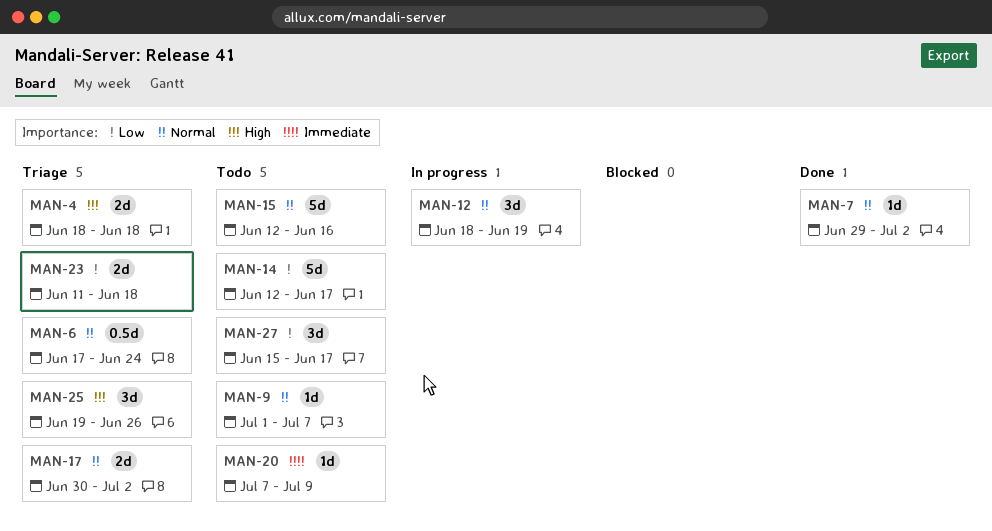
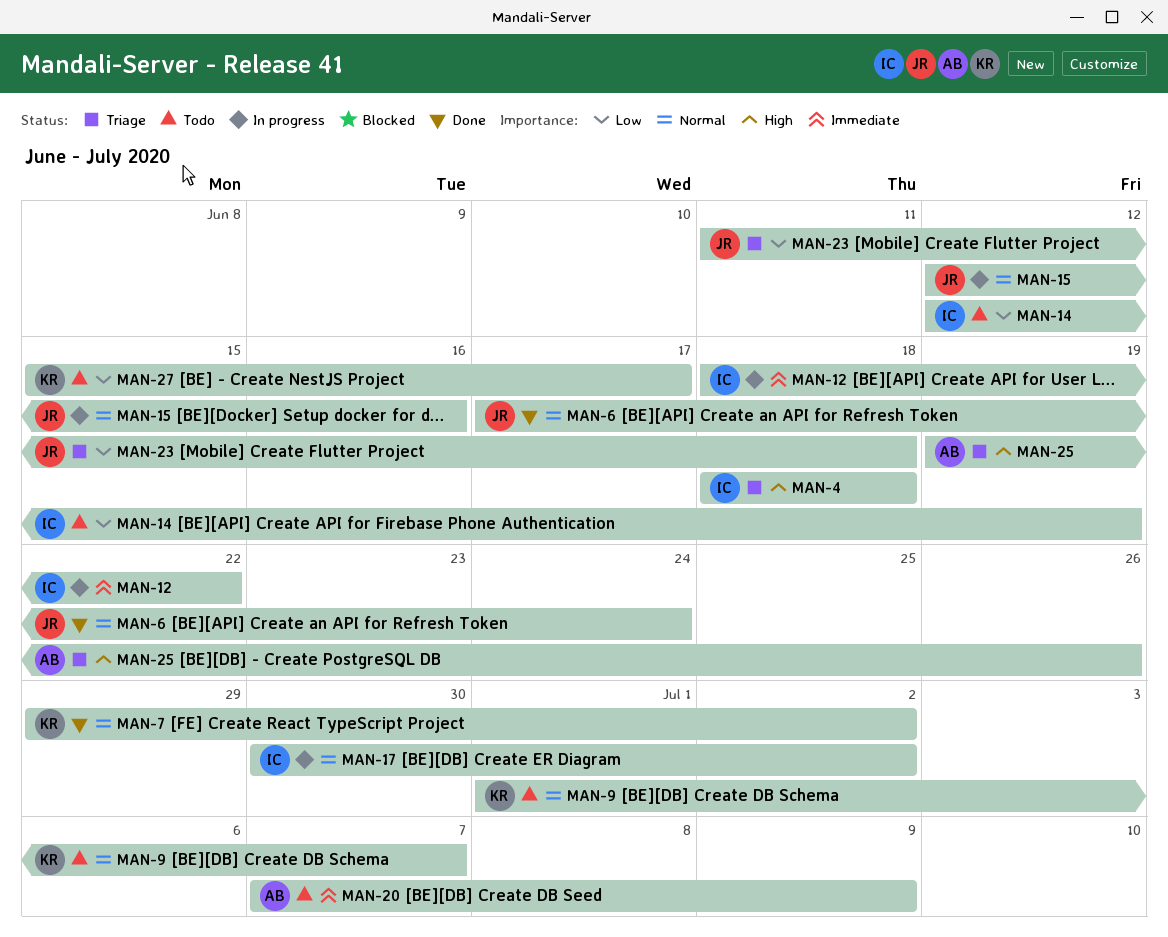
MAN-6, status: Triage -> Done
MAN-12, priority: Normal -> Immediate
MAN-12, due: Jun 19 -> Jun 22
MAN-14, due: Jun 17 -> Jun 19
MAN-15, status: Todo -> In progress
MAN-17, status: Triage -> In progress

